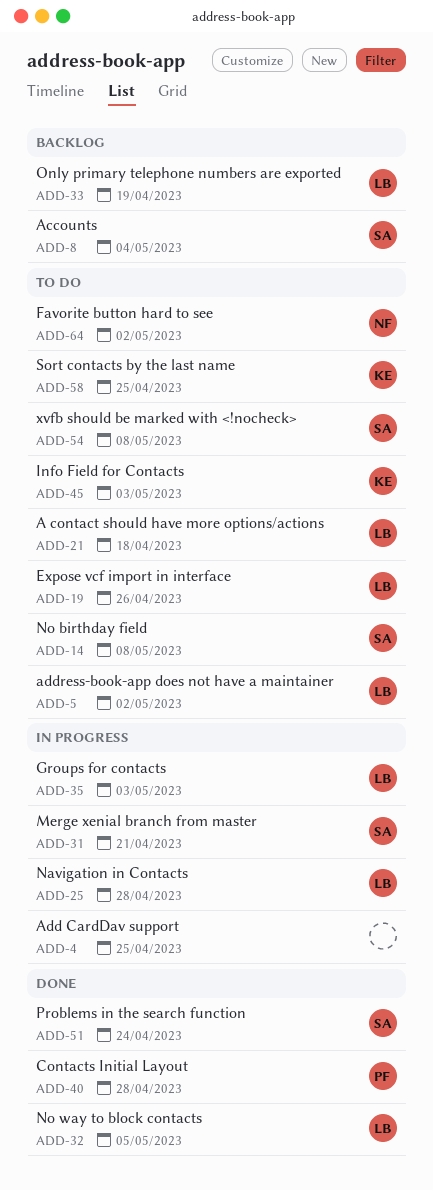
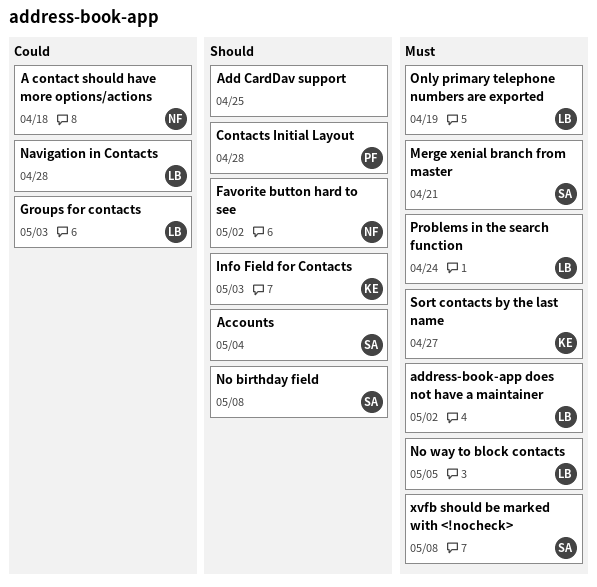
A contact should have more options/actions, owner: LB -> NF
Expose vcf import in interface: present -> none
Problems in the search function, owner: SA -> LB
Sort contacts by the last name, due: Apr 25 -> Apr 27

